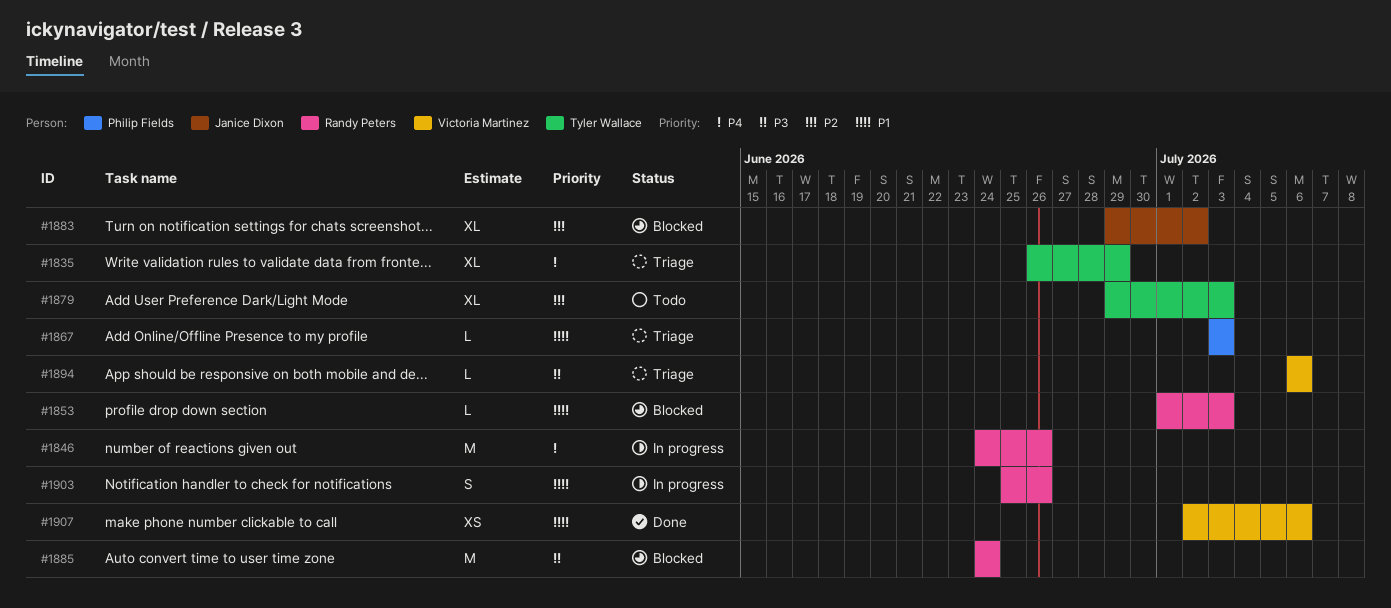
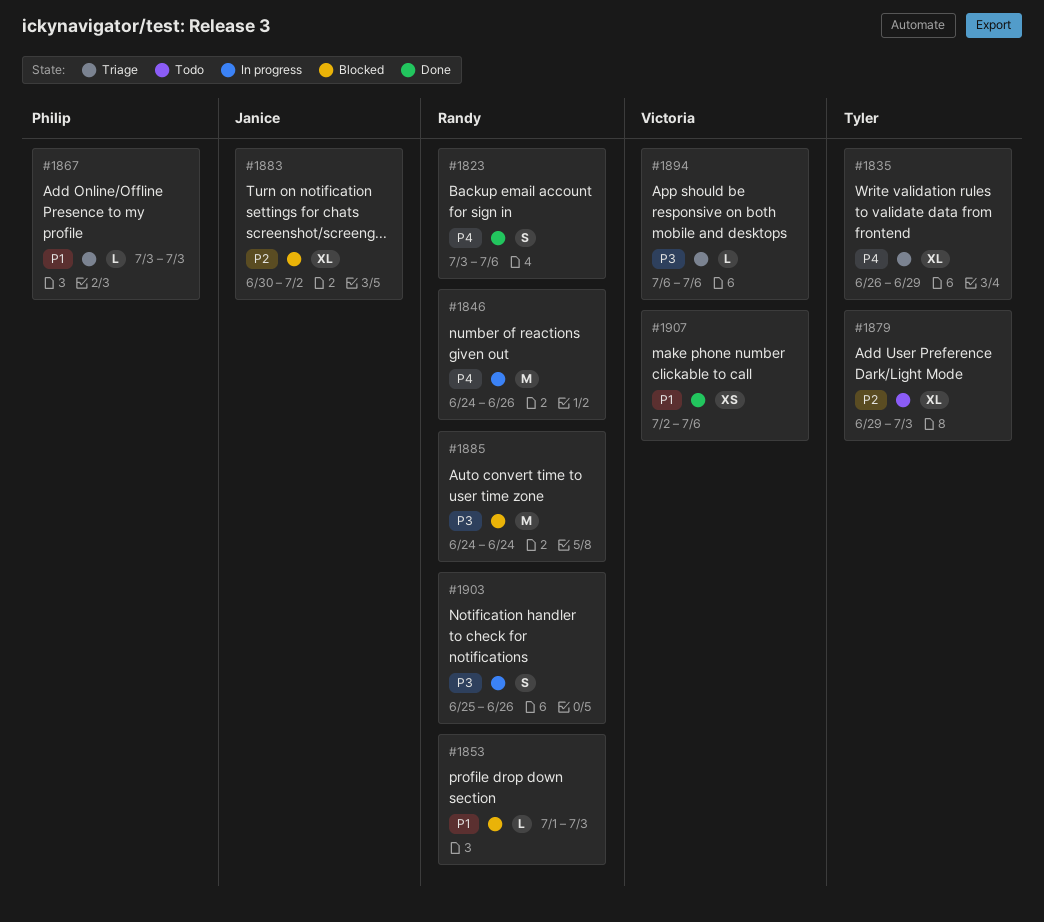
#1823: none -> present
#1883, start: Jun 29 -> Jun 30
#1903, priority: P1 -> P3

